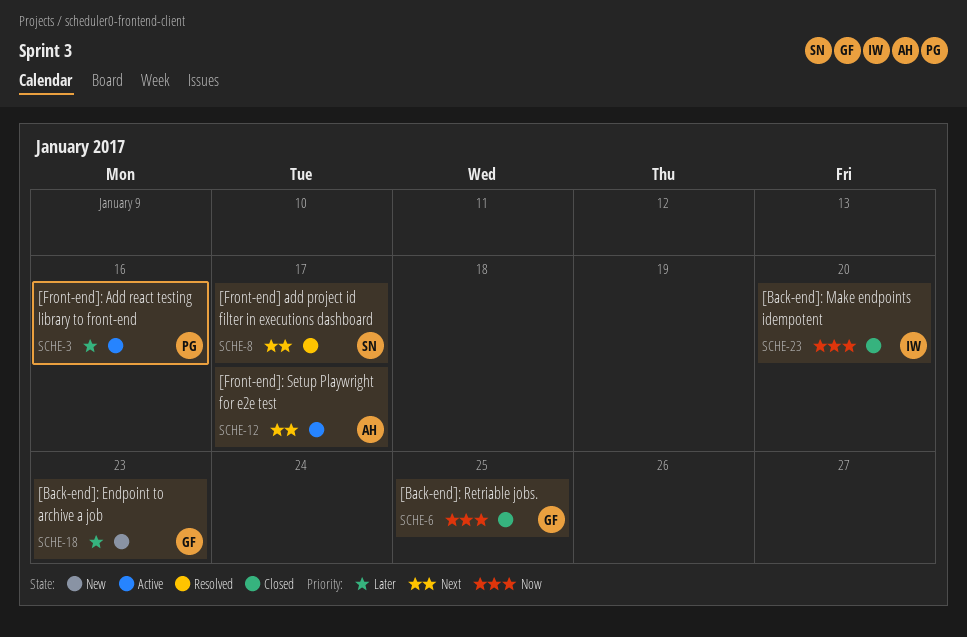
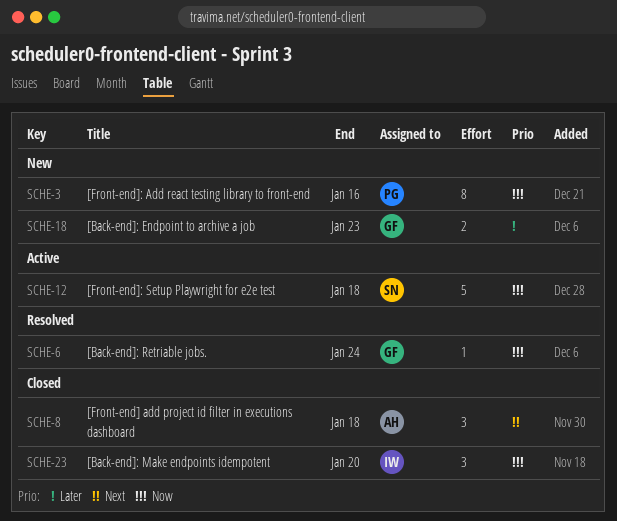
SCHE-3, status: Active -> New
SCHE-3, priority: Later -> Now
SCHE-6, status: Closed -> Resolved
SCHE-6, due: Jan 25 -> Jan 24
SCHE-8, status: Resolved -> Closed
SCHE-8, owner: SN -> AH
SCHE-8, due: Jan 17 -> Jan 18
SCHE-12, owner: AH -> SN
SCHE-12, priority: Next -> Now
SCHE-12, due: Jan 17 -> Jan 18

